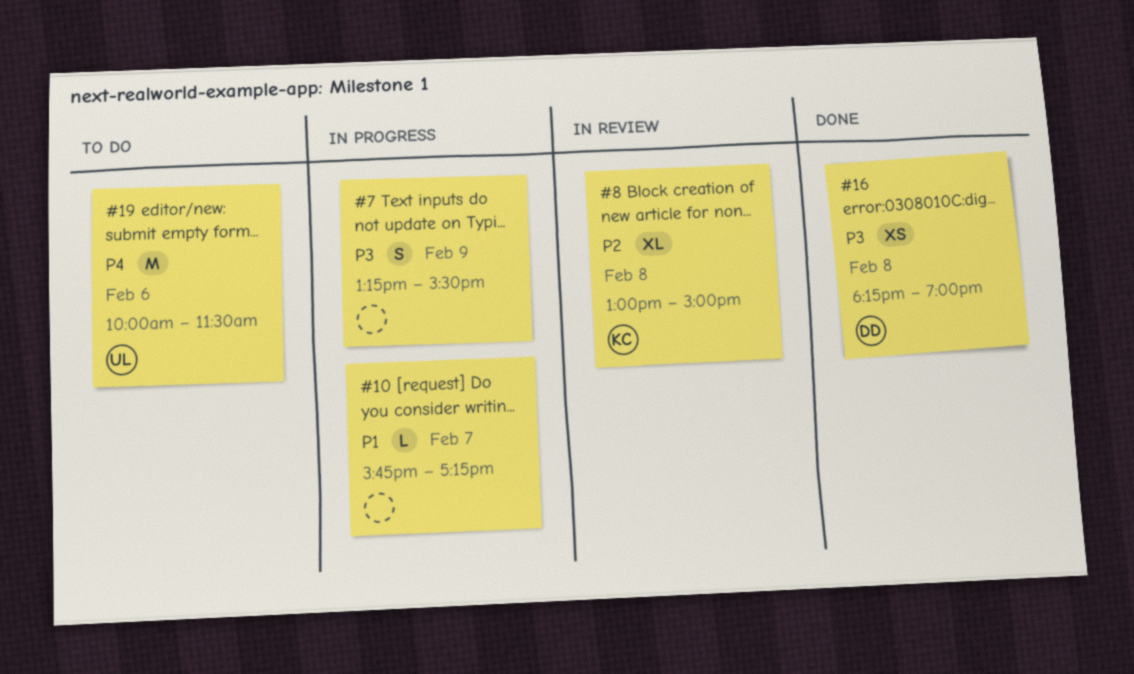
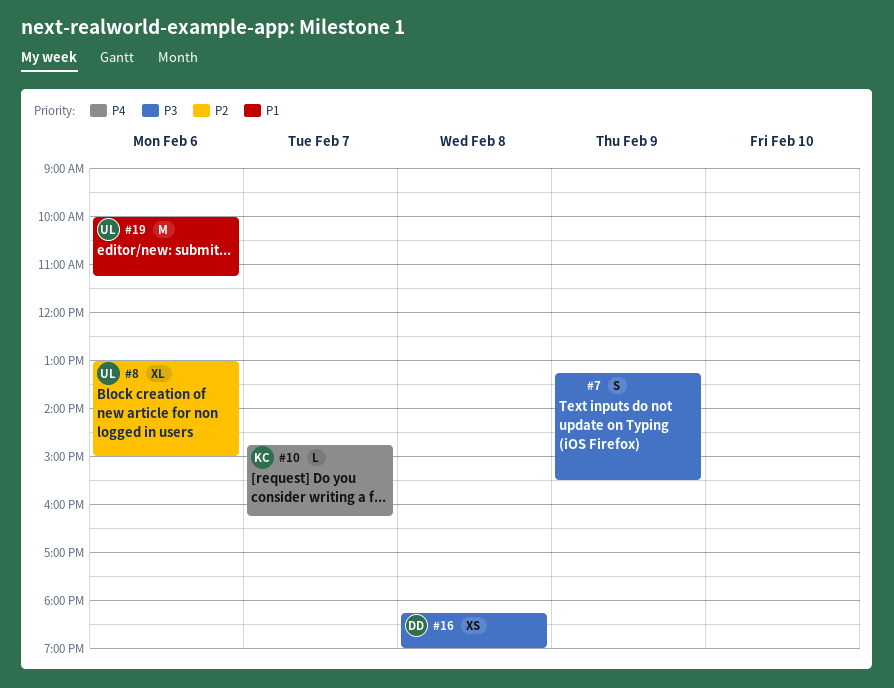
#8, owner: KC -> UL
#8, day: Feb 8 -> Feb 6
#10, owner: none -> KC
#10, priority: P1 -> P4
#10, begins: 15:45 -> 14:45
#10, ends: 17:15 -> 16:15
#19, priority: P4 -> P1
#19, ends: 11:30 -> 11:15

